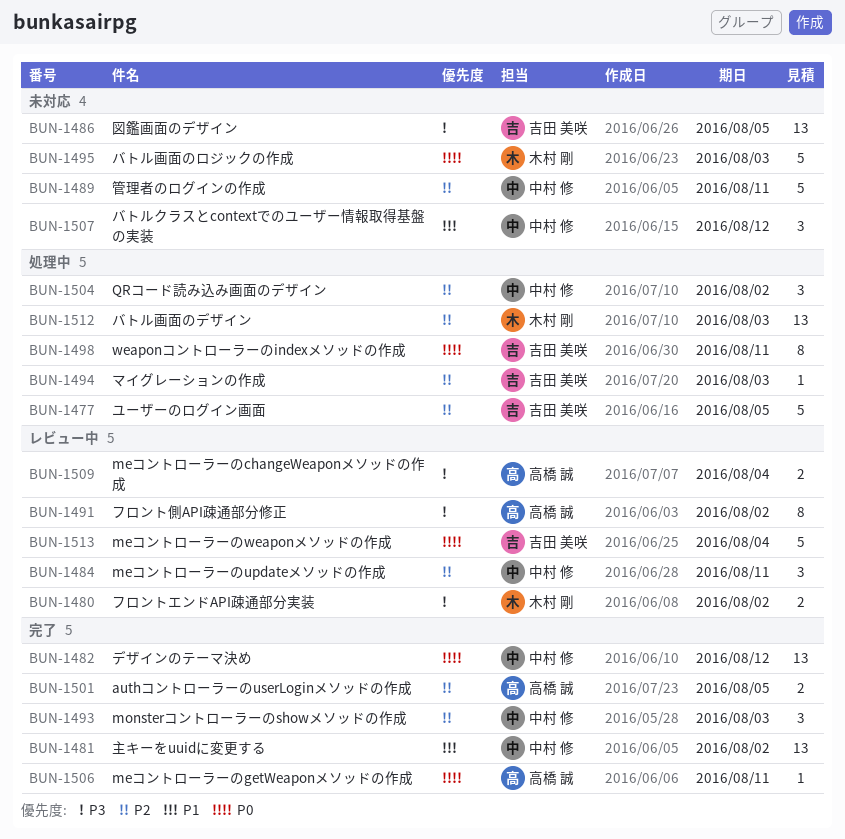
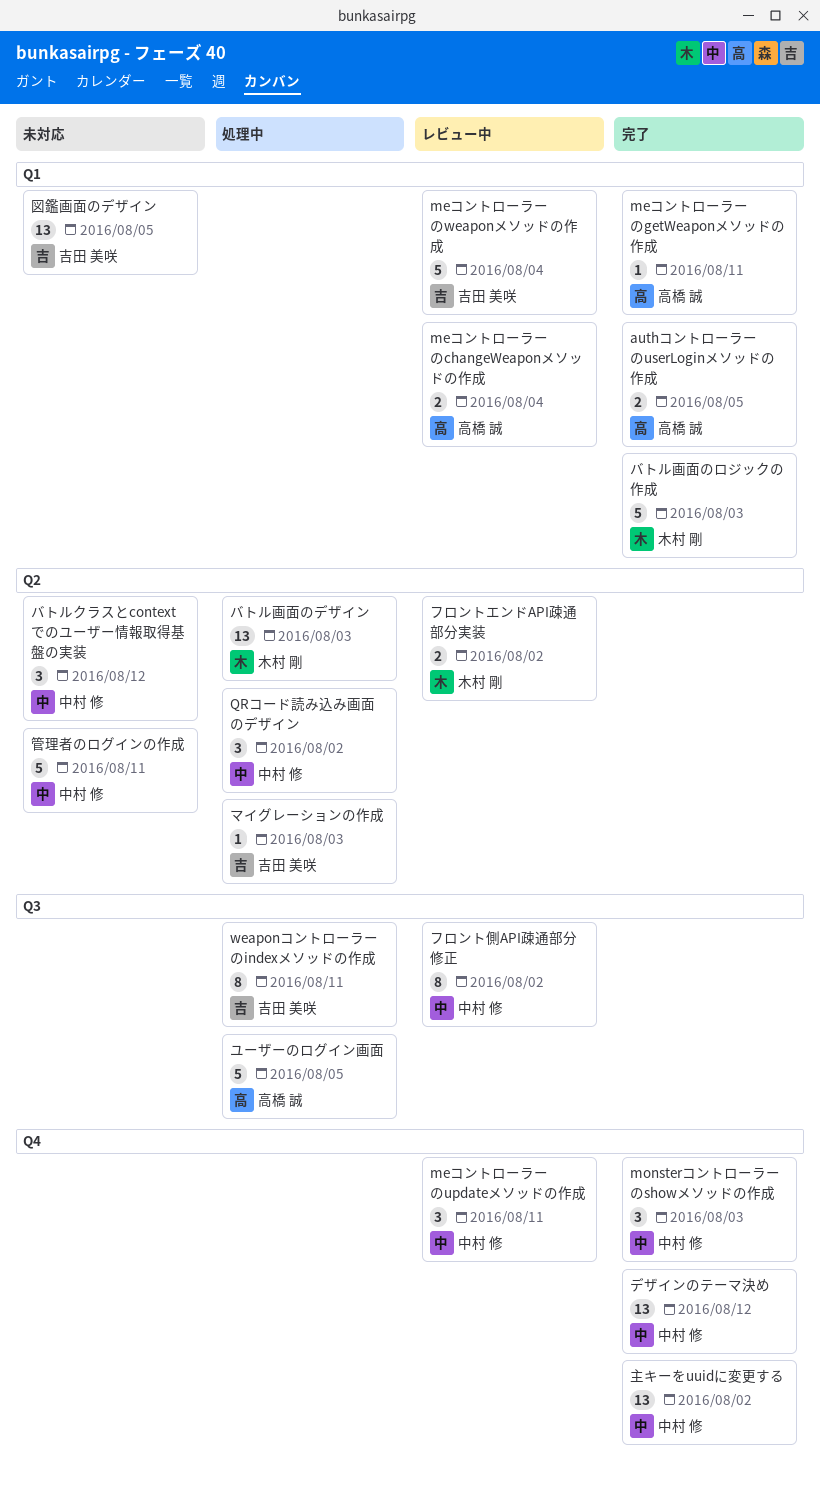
バトル画面のロジックの作成, status: 未対応 -> 完了
フロント側API疎通部分修正, owner: 高橋 誠 -> 中村 修
ユーザーのログイン画面, owner: 吉田 美咲 -> 高橋 誠

